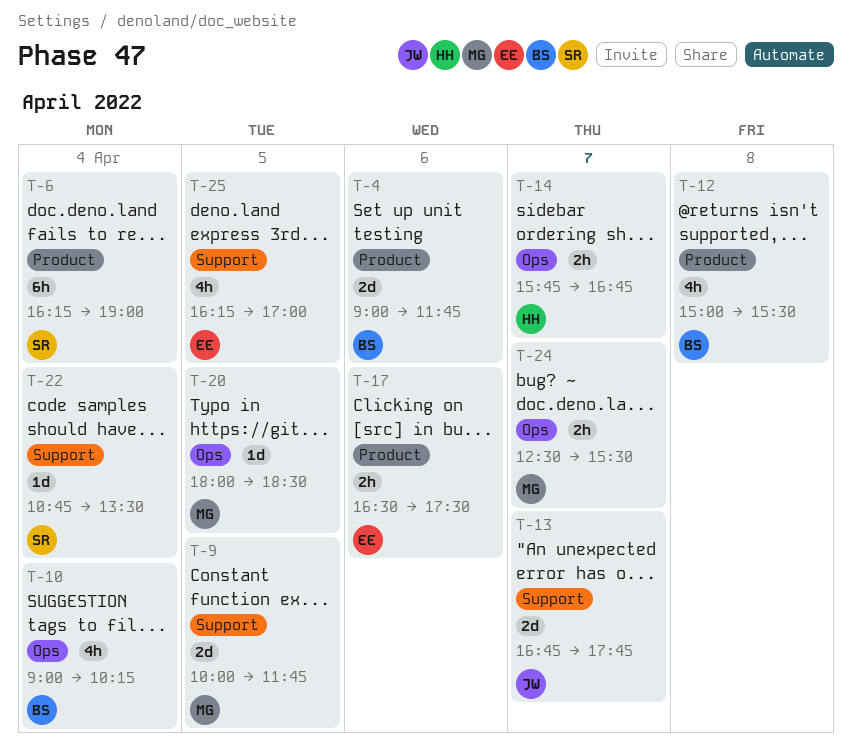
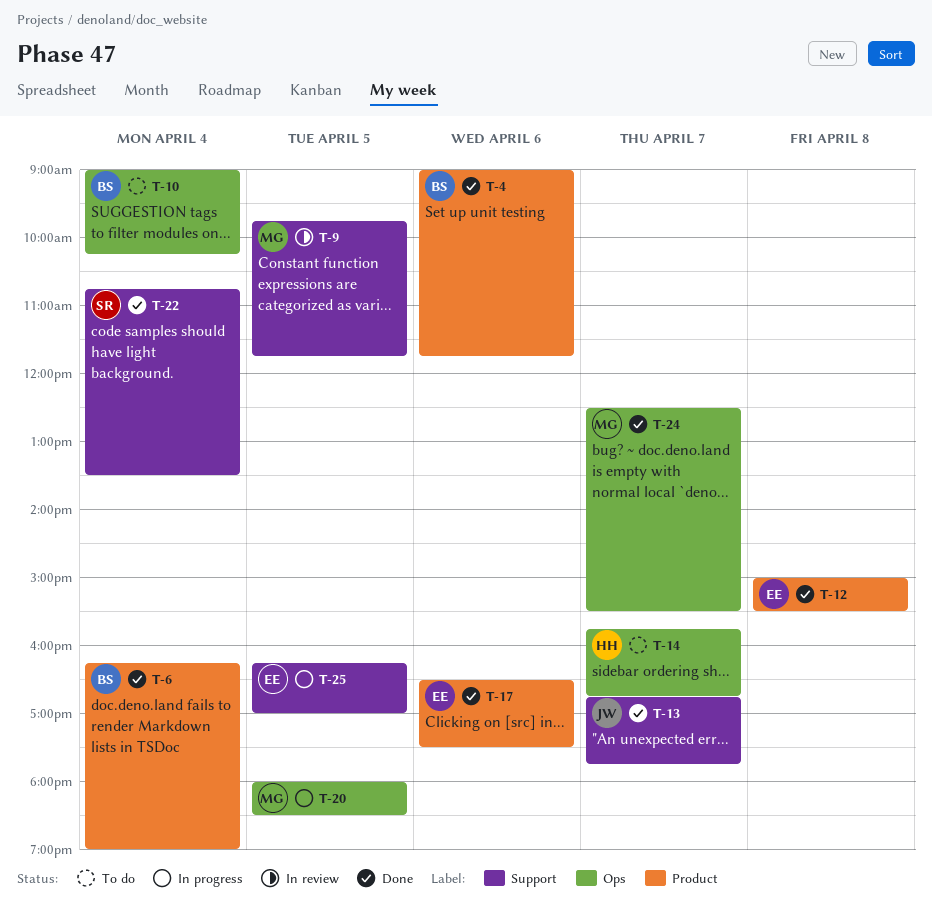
T-6, owner: SR -> BS
T-9, begins: 10:00 -> 09:45
T-12, owner: BS -> EE

